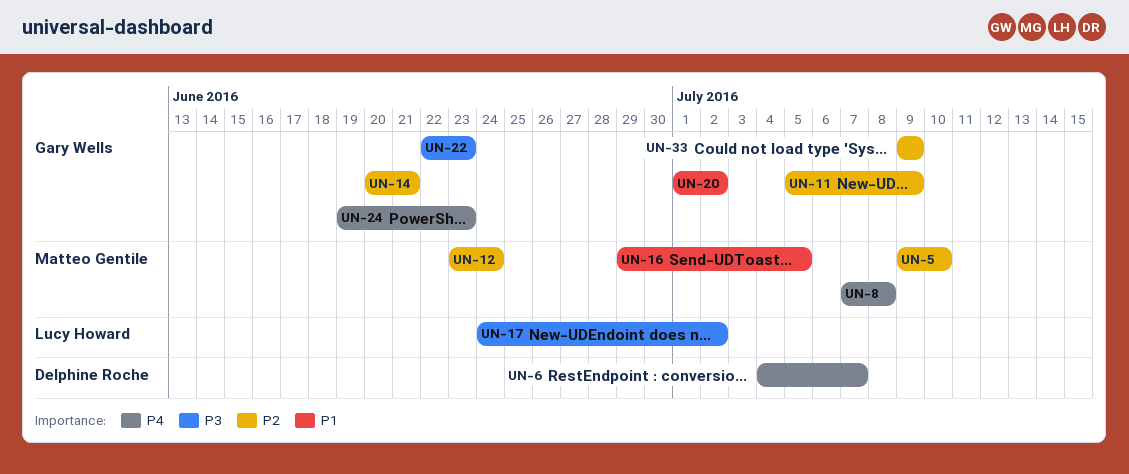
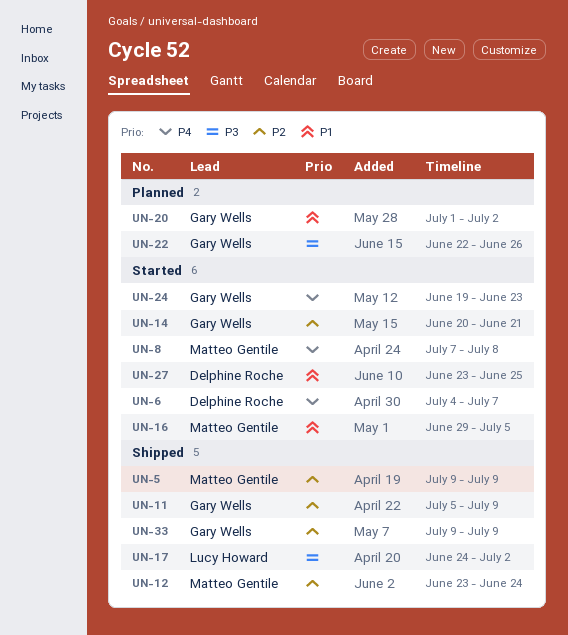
UN-5, due: Jul 10 -> Jul 9
UN-22, due: Jun 23 -> Jun 26
UN-27: none -> present

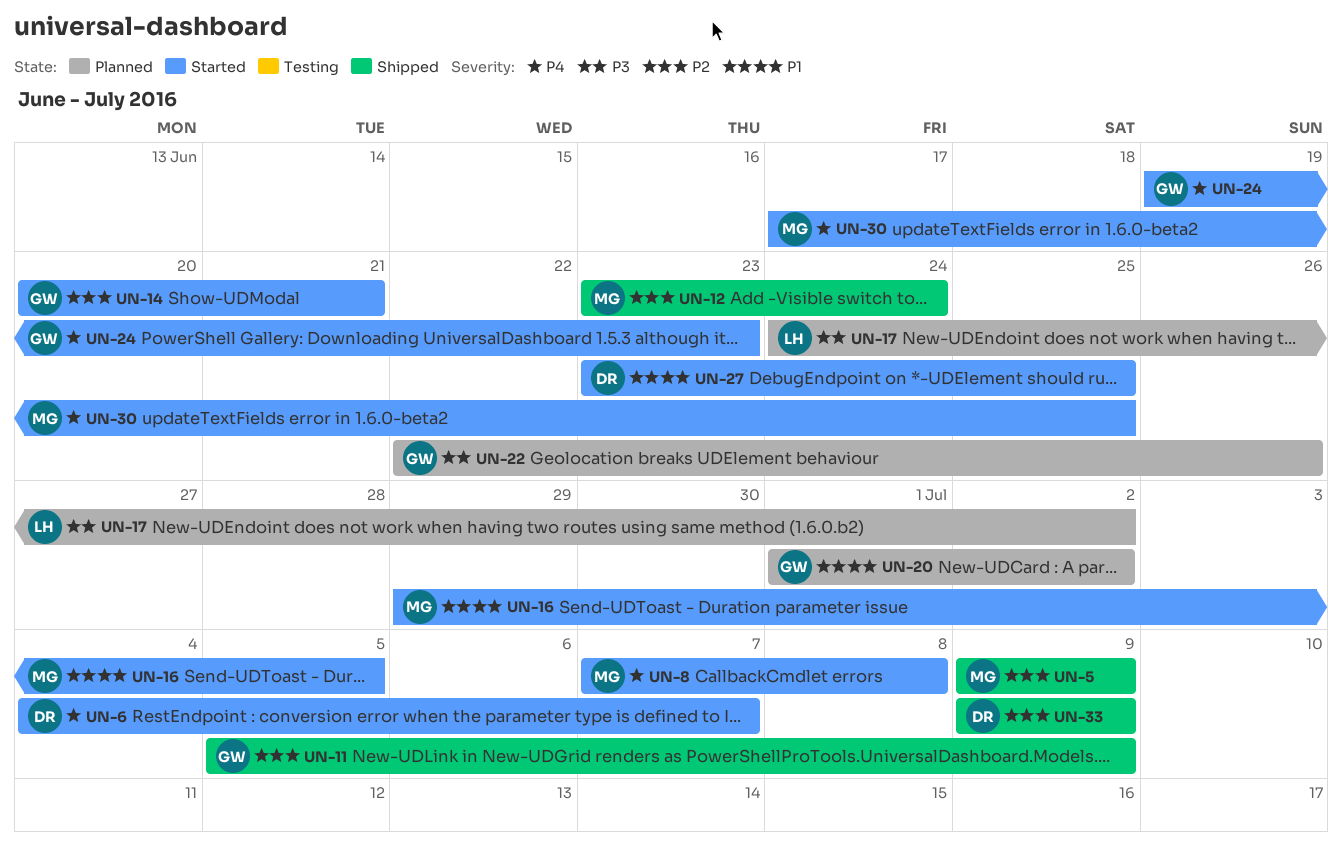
UN-17, status: Shipped -> Planned
UN-30: none -> present
UN-33, owner: Gary Wells -> Delphine Roche

